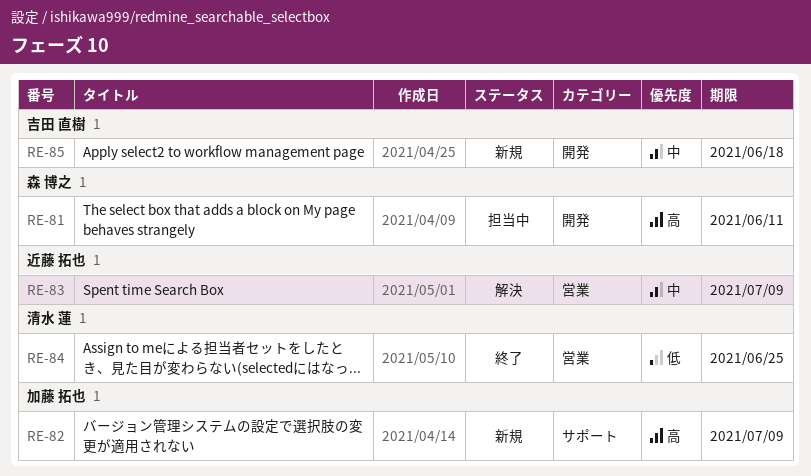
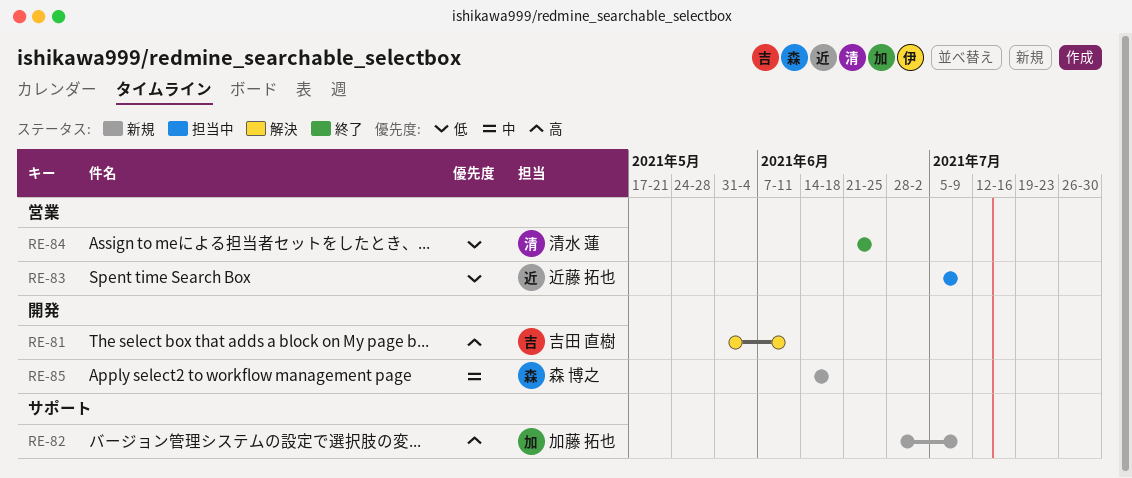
RE-81, status: 担当中 -> 解決
RE-81, owner: 森 博之 -> 吉田 直樹
RE-83, status: 解決 -> 担当中
RE-83, priority: 中 -> 低
RE-85, owner: 吉田 直樹 -> 森 博之

